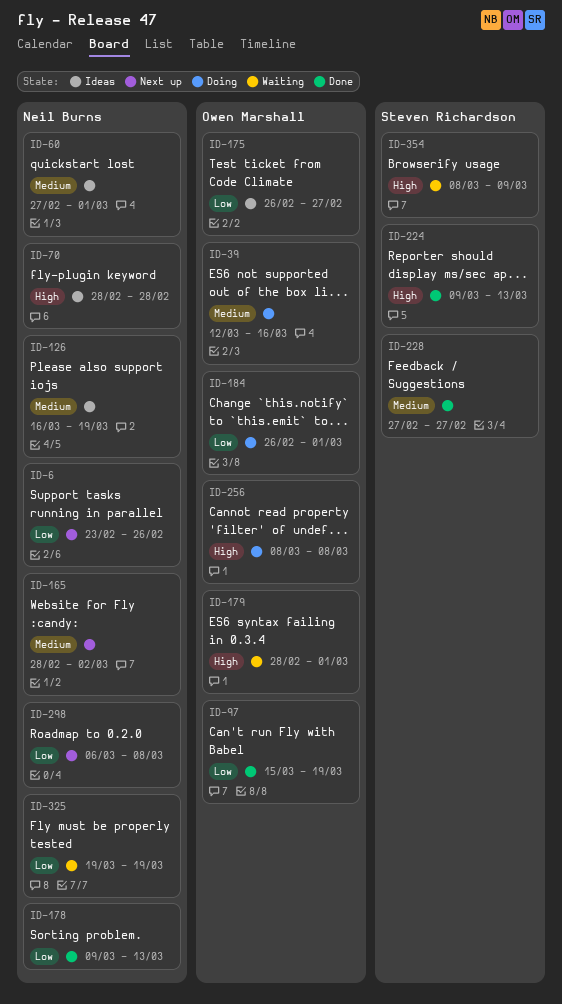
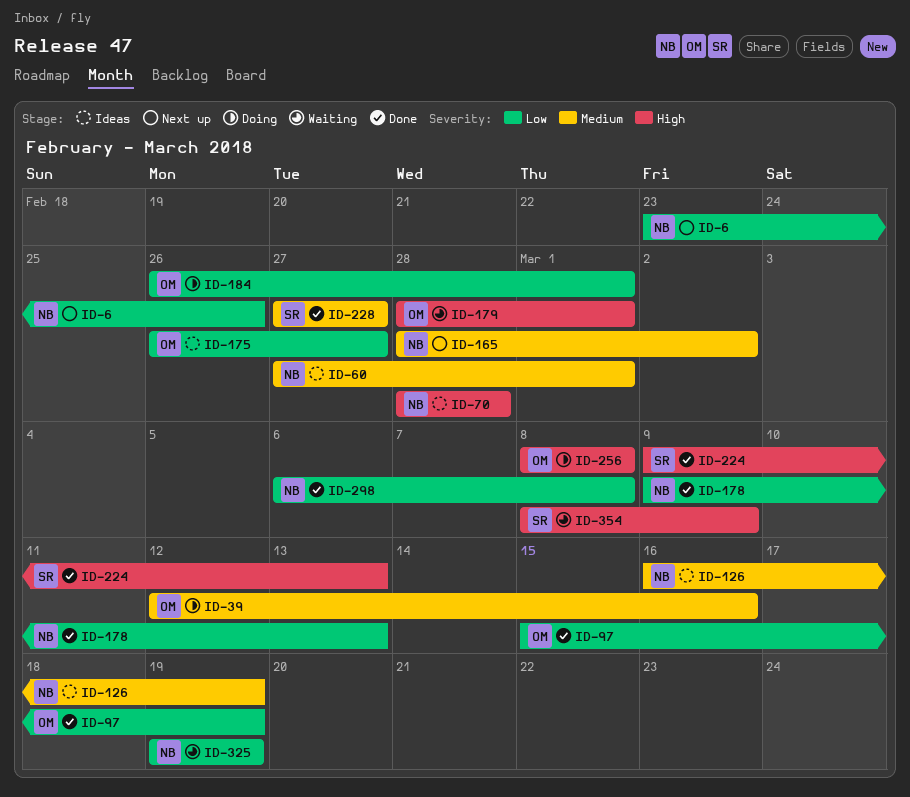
ID-298, status: Next up -> Done

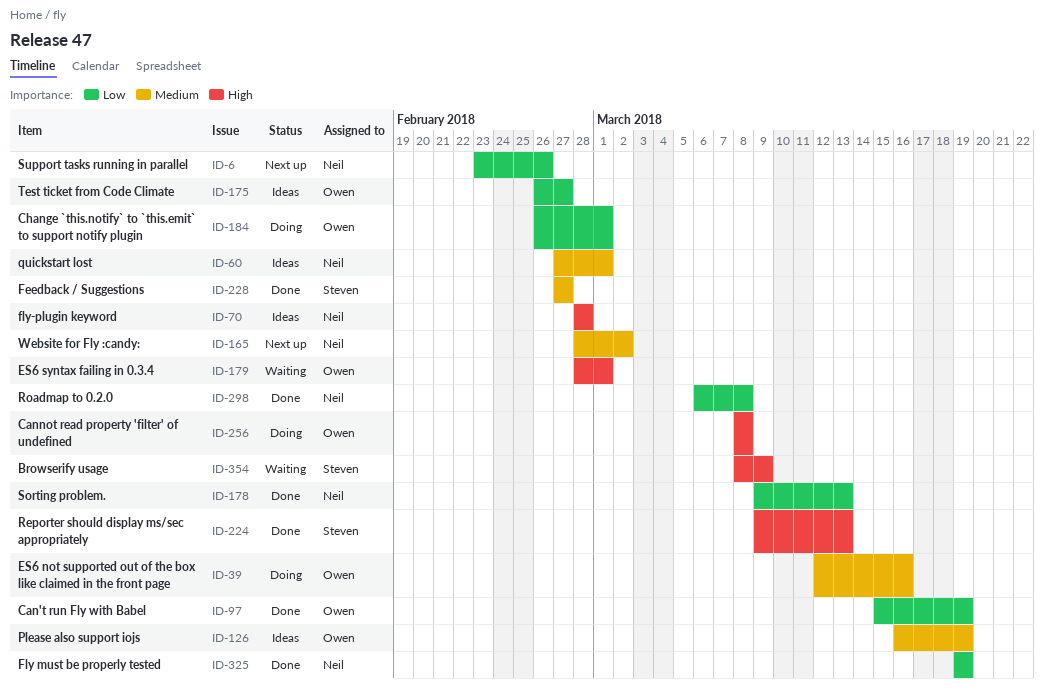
ID-126, owner: Neil -> Owen
ID-325, status: Waiting -> Done

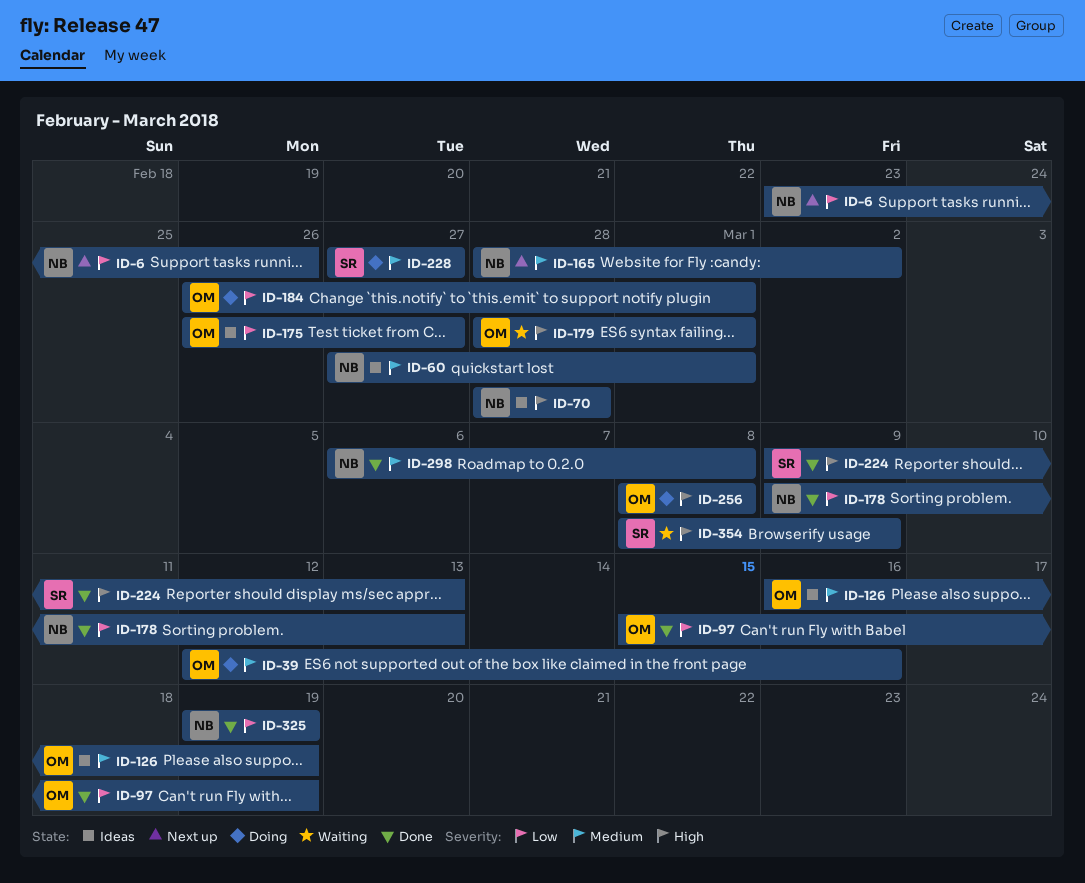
ID-228, status: Done -> Doing
ID-298, priority: Low -> Medium

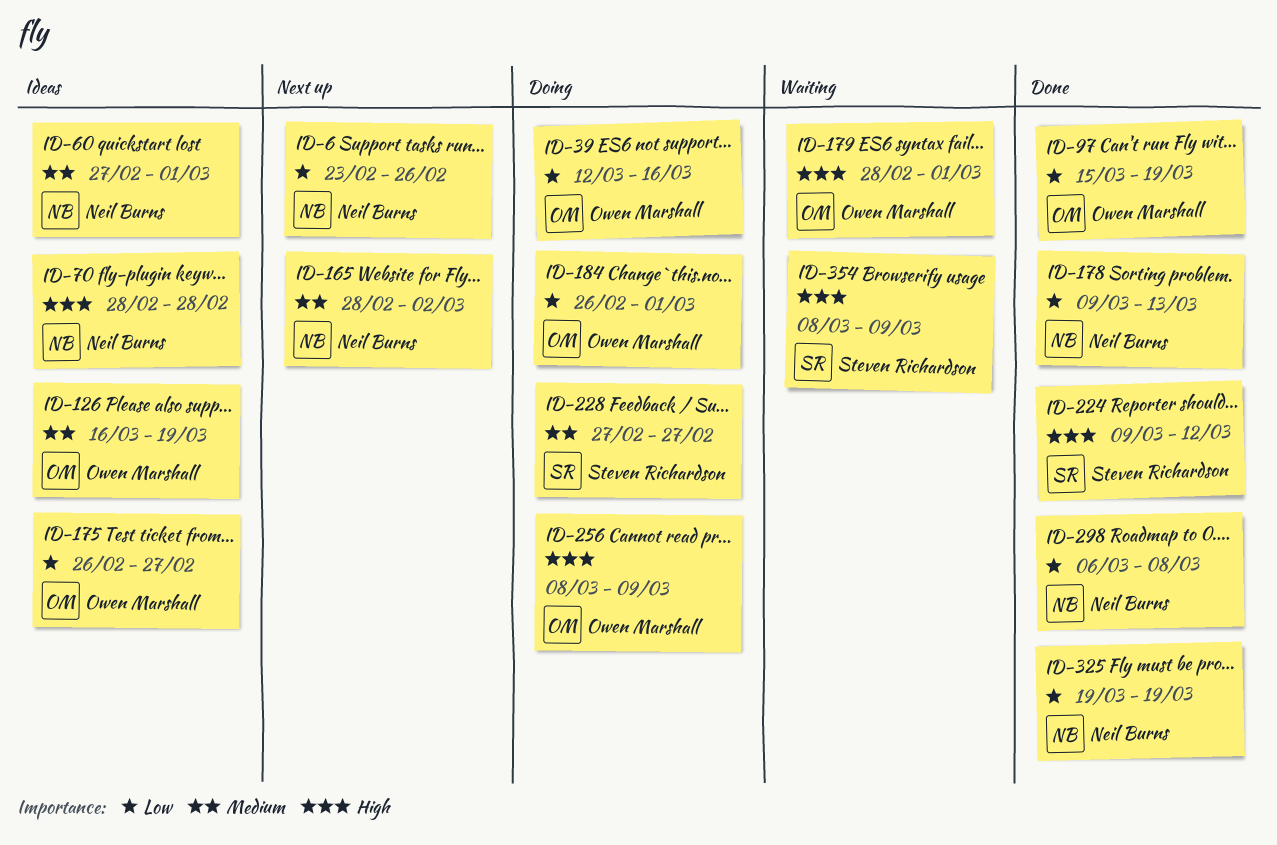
ID-39, priority: Medium -> Low
ID-224, due: Mar 13 -> Mar 12
ID-256, due: Mar 8 -> Mar 9
ID-298, priority: Medium -> Low

